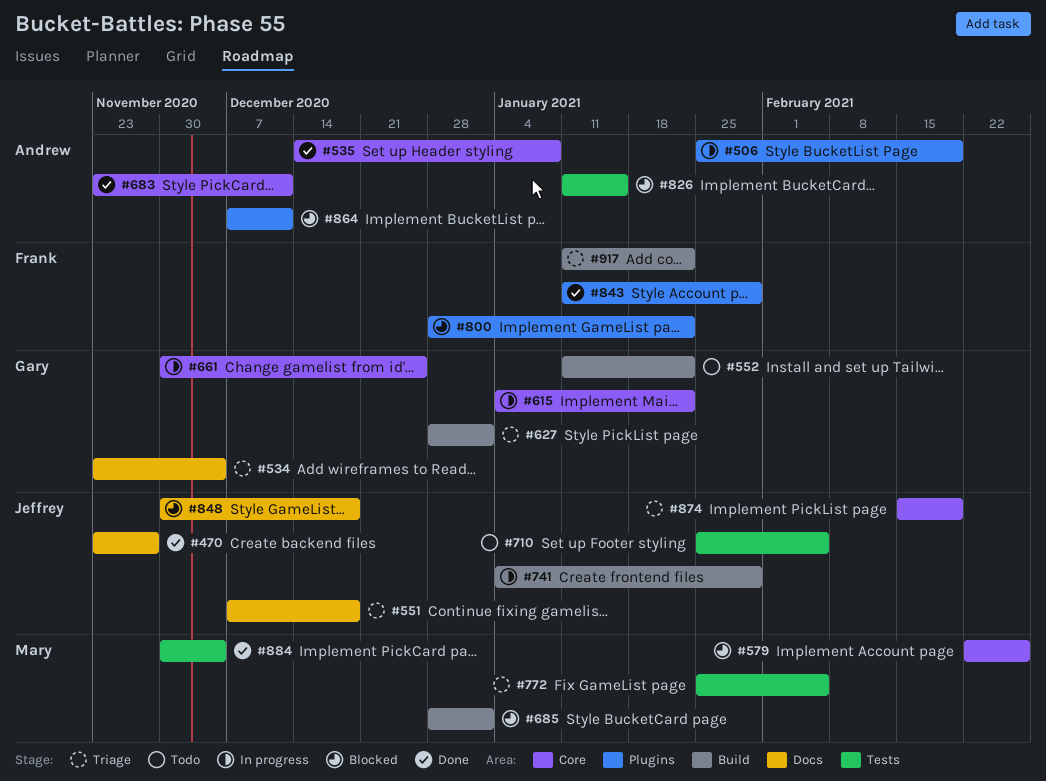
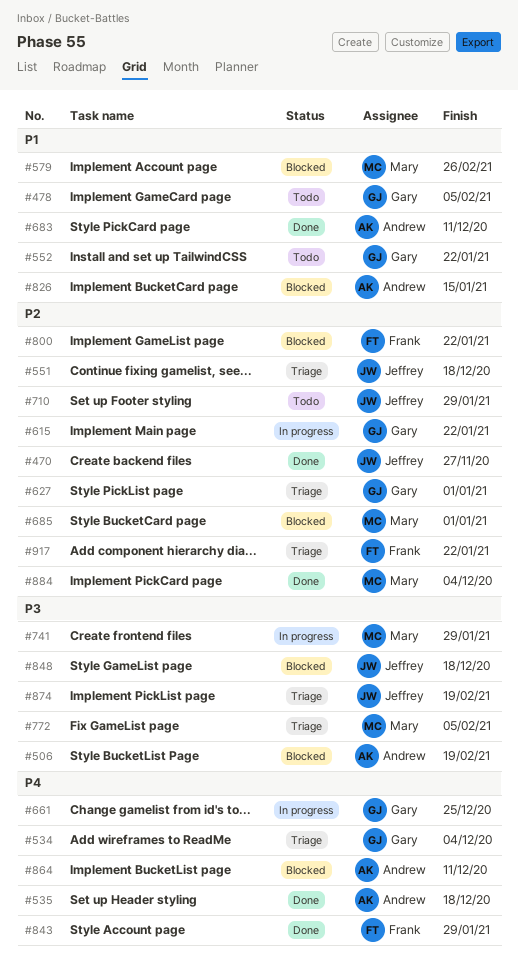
#478: none -> present
#506, status: In progress -> Blocked
#535, due: Jan 8 -> Dec 18
#710, due: Feb 5 -> Jan 29
#741, owner: Jeffrey -> Mary

